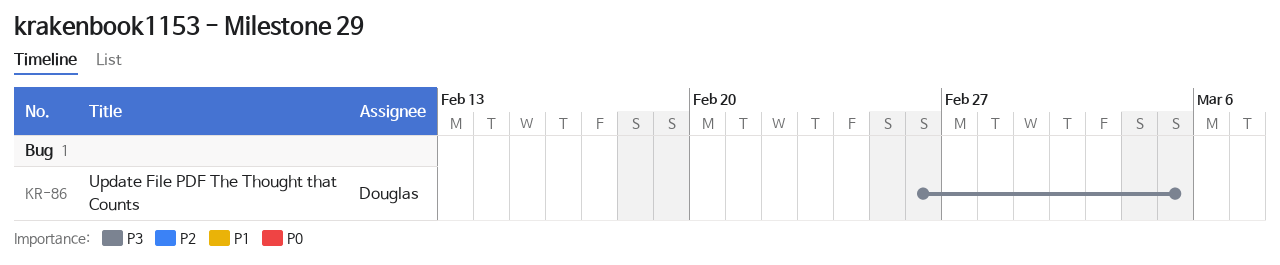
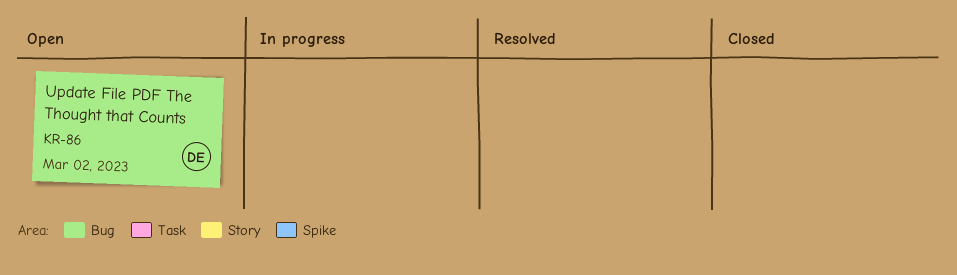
KR-86, due: Mar 5 -> Mar 2

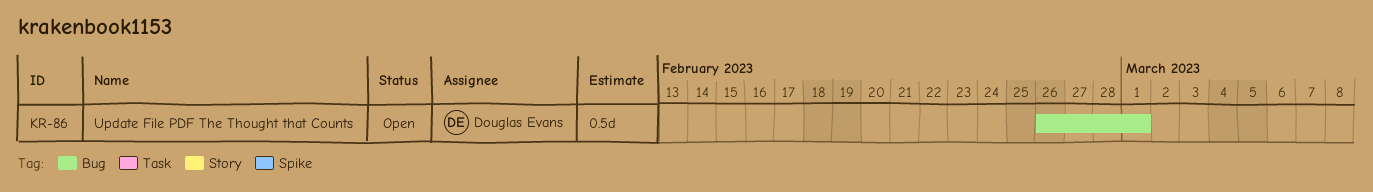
KR-86, due: Mar 2 -> Mar 1

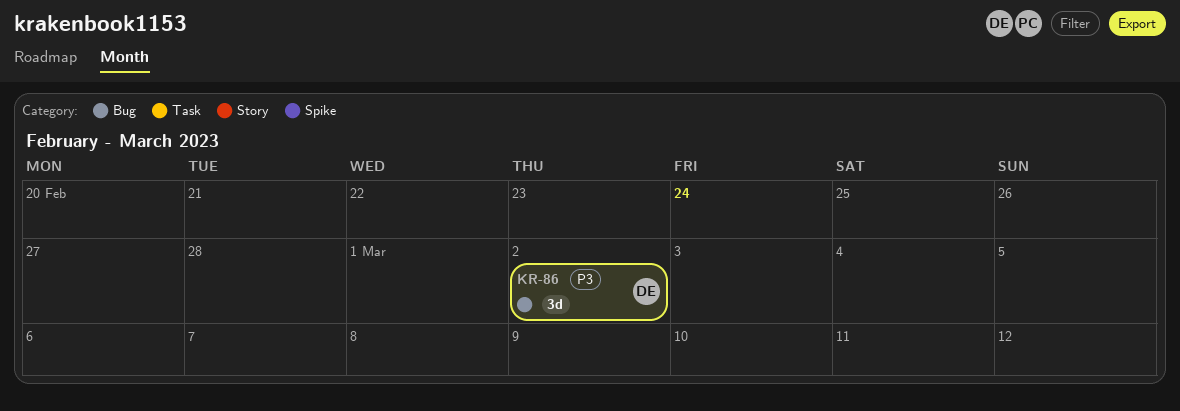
KR-86, estimate: 0.5d -> 3d
KR-86, due: Mar 1 -> Mar 2

